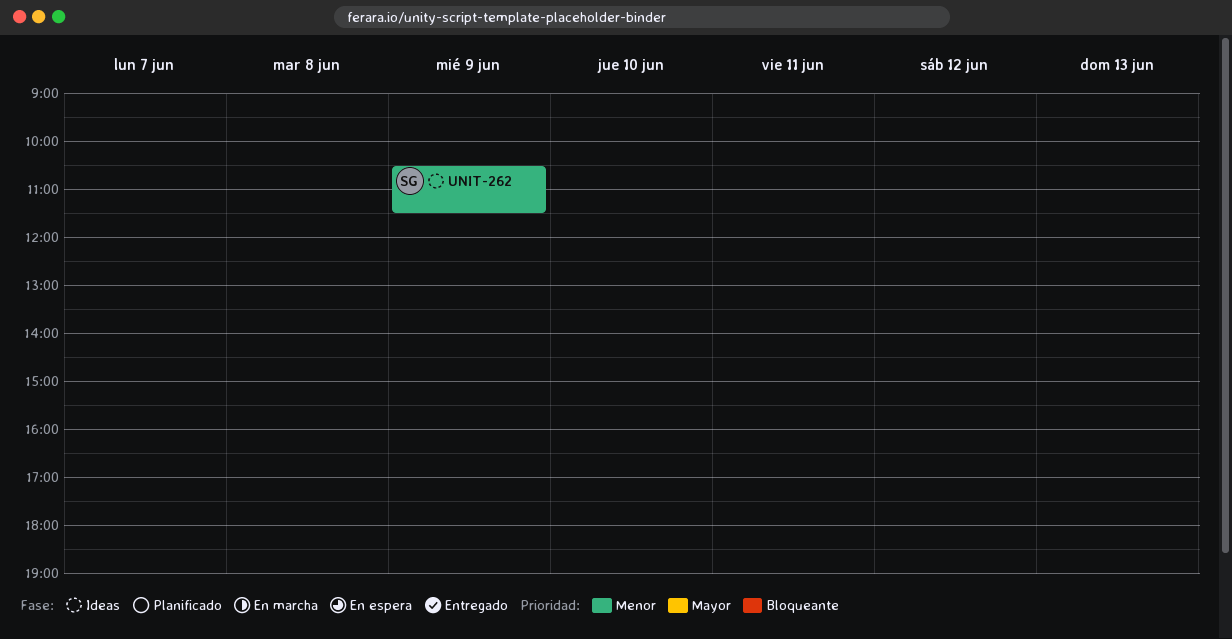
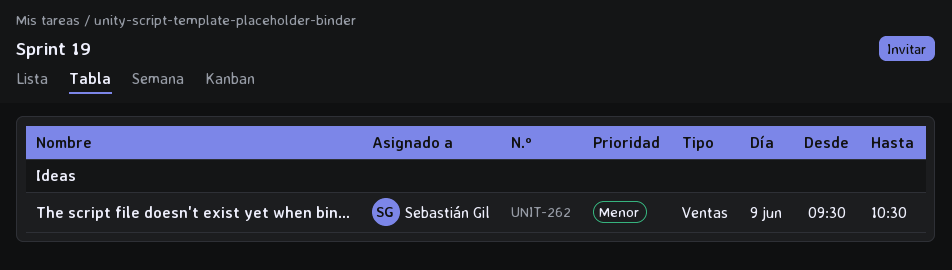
UNIT-262, begins: 10:30 -> 09:30
UNIT-262, ends: 11:30 -> 10:30

